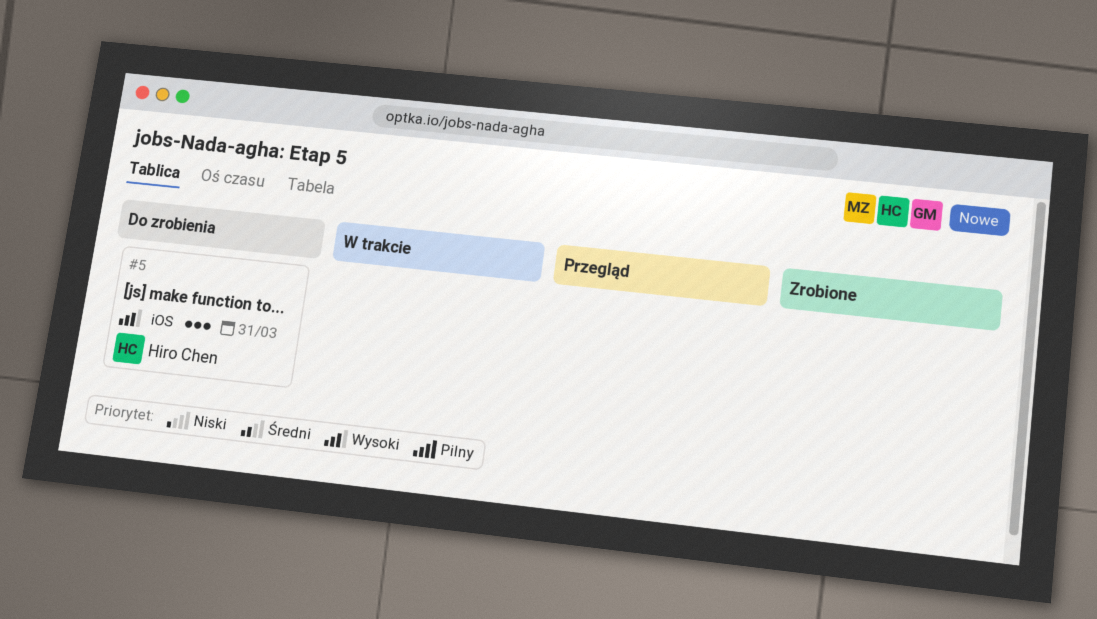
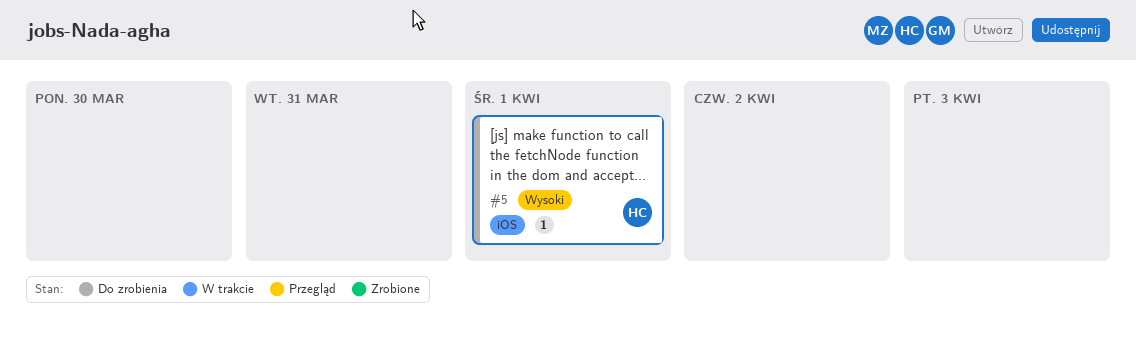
#5, estimate: 3 -> 1
#5, due: Mar 31 -> Apr 1

